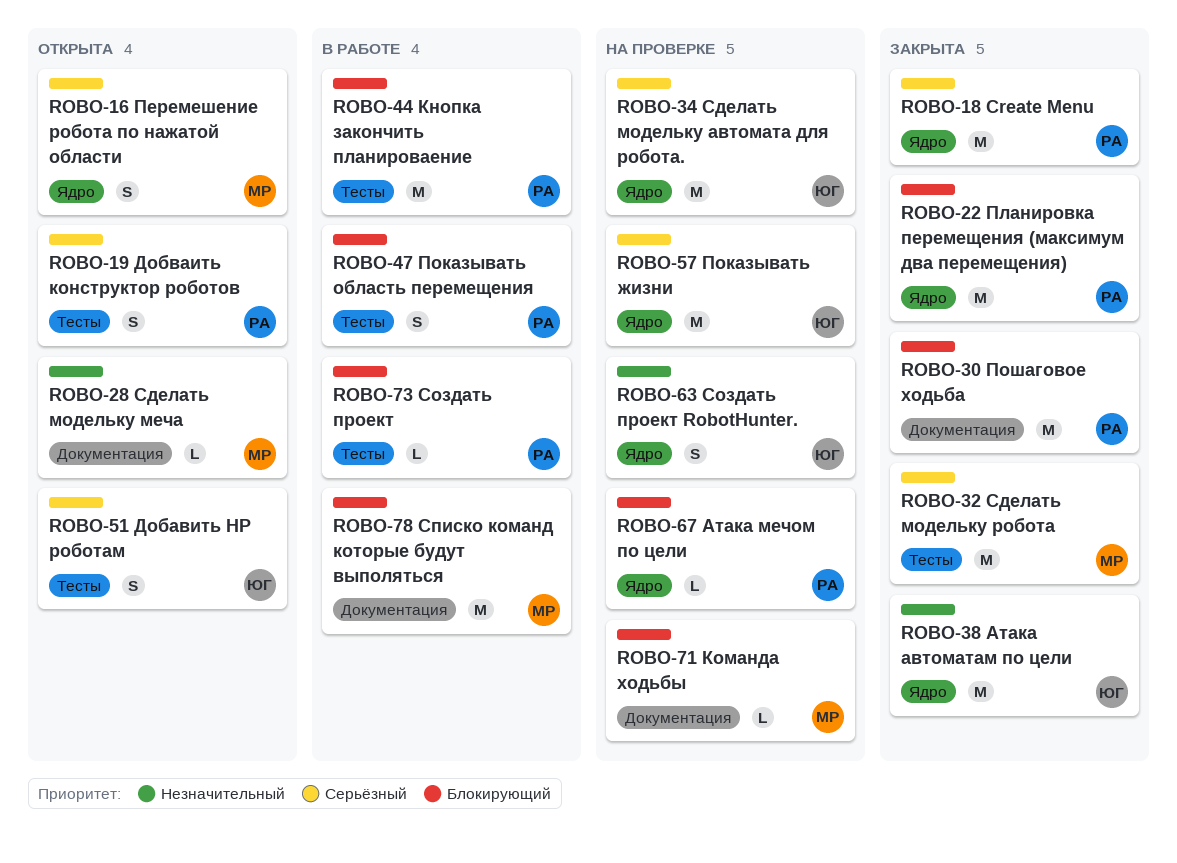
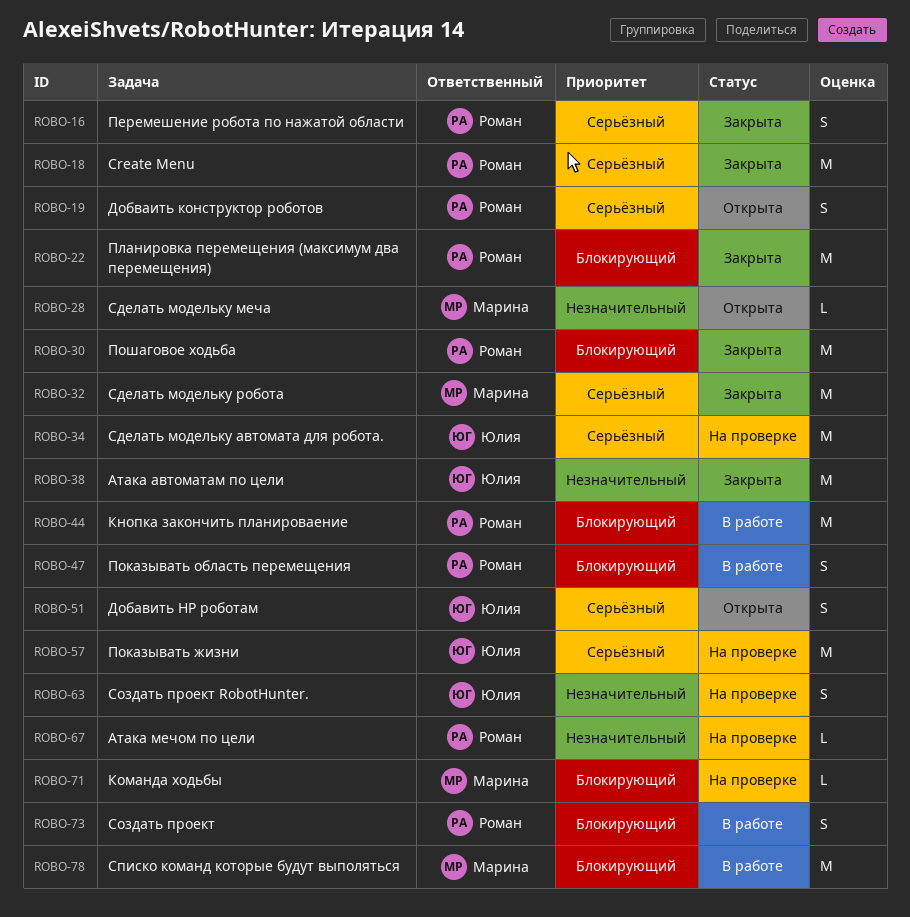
ROBO-16, status: Открыта -> Закрыта
ROBO-16, owner: Марина -> Роман
ROBO-67, priority: Блокирующий -> Незначительный
ROBO-73, estimate: L -> S

